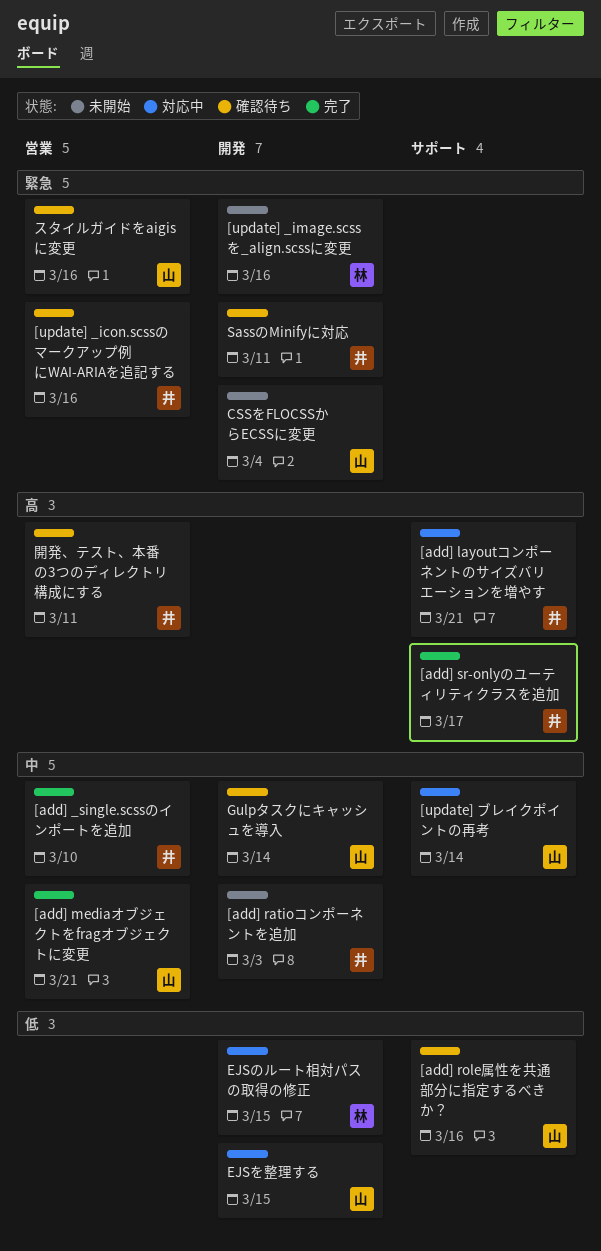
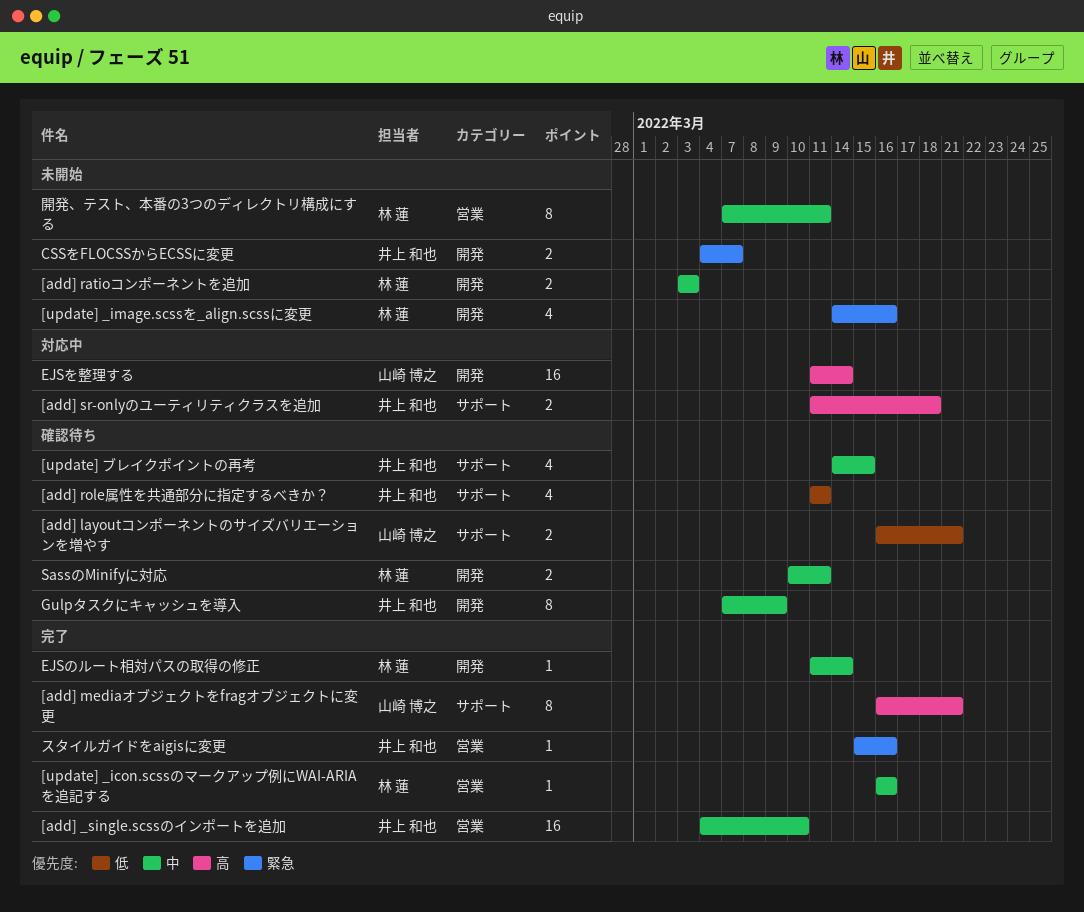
[add] layoutコンポーネントのサイズバリエーションを増やす, status: 対応中 -> 確認待ち
[add] layoutコンポーネントのサイズバリエーションを増やす, owner: 井上 和也 -> 山崎 博之
[add] layoutコンポーネントのサイズバリエーションを増やす, priority: 高 -> 低
[add] mediaオブジェクトをfragオブジェクトに変更, priority: 中 -> 高
[add] mediaオブジェクトをfragオブジェクトに変更, label: 営業 -> サポート
[add] ratioコンポーネントを追加, owner: 井上 和也 -> 林 蓮
[add] role属性を共通部分に指定するべきか？, owner: 山崎 博之 -> 井上 和也
[add] role属性を共通部分に指定するべきか？, due: Mar 16 -> Mar 11
[add] sr-onlyのユーティリティクラスを追加, status: 完了 -> 対応中
[add] sr-onlyのユーティリティクラスを追加, due: Mar 17 -> Mar 18
[update] _icon.scssのマークアップ例にWAI-ARIAを追記する, status: 確認待ち -> 完了
[update] _icon.scssのマークアップ例にWAI-ARIAを追記する, owner: 井上 和也 -> 林 蓮
[update] _icon.scssのマークアップ例にWAI-ARIAを追記する, priority: 緊急 -> 中
[update] ブレイクポイントの再考, status: 対応中 -> 確認待ち
[update] ブレイクポイントの再考, owner: 山崎 博之 -> 井上 和也
[update] ブレイクポイントの再考, due: Mar 14 -> Mar 15
CSSをFLOCSSからECSSに変更, owner: 山崎 博之 -> 井上 和也
CSSをFLOCSSからECSSに変更, due: Mar 4 -> Mar 7
EJSのルート相対パスの取得の修正, status: 対応中 -> 完了
EJSのルート相対パスの取得の修正, priority: 低 -> 中
EJSのルート相対パスの取得の修正, due: Mar 15 -> Mar 14
EJSを整理する, priority: 低 -> 高
EJSを整理する, due: Mar 15 -> Mar 14
Gulpタスクにキャッシュを導入, owner: 山崎 博之 -> 井上 和也
Gulpタスクにキャッシュを導入, due: Mar 14 -> Mar 9
SassのMinifyに対応, owner: 井上 和也 -> 林 蓮
SassのMinifyに対応, priority: 緊急 -> 中
スタイルガイドをaigisに変更, status: 確認待ち -> 完了
スタイルガイドをaigisに変更, owner: 山崎 博之 -> 井上 和也
開発、テスト、本番の3つのディレクトリ構成にする, status: 確認待ち -> 未開始
開発、テスト、本番の3つのディレクトリ構成にする, owner: 井上 和也 -> 林 蓮
開発、テスト、本番の3つのディレクトリ構成にする, priority: 高 -> 中

